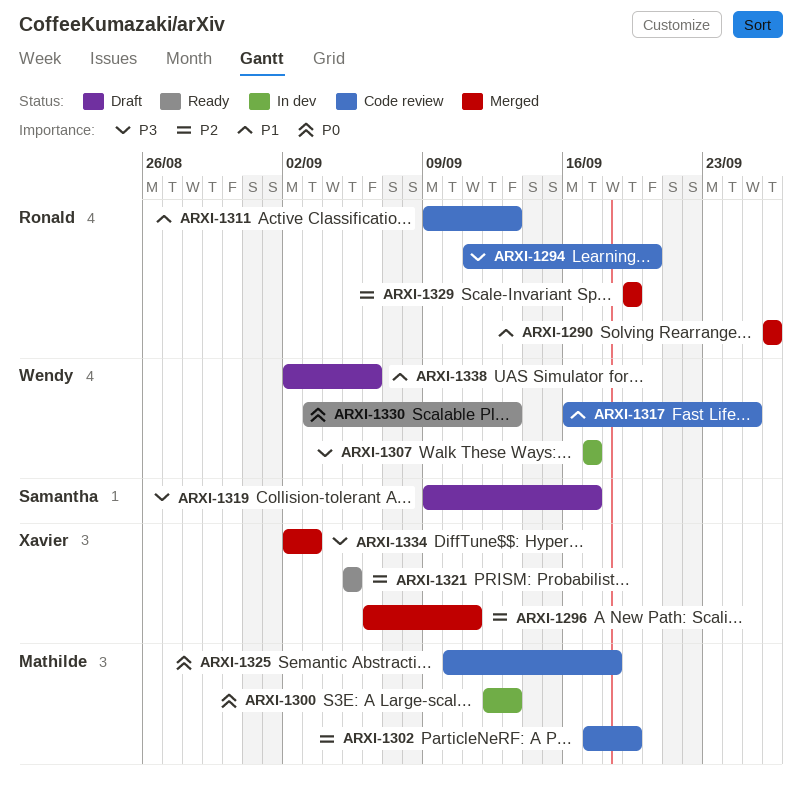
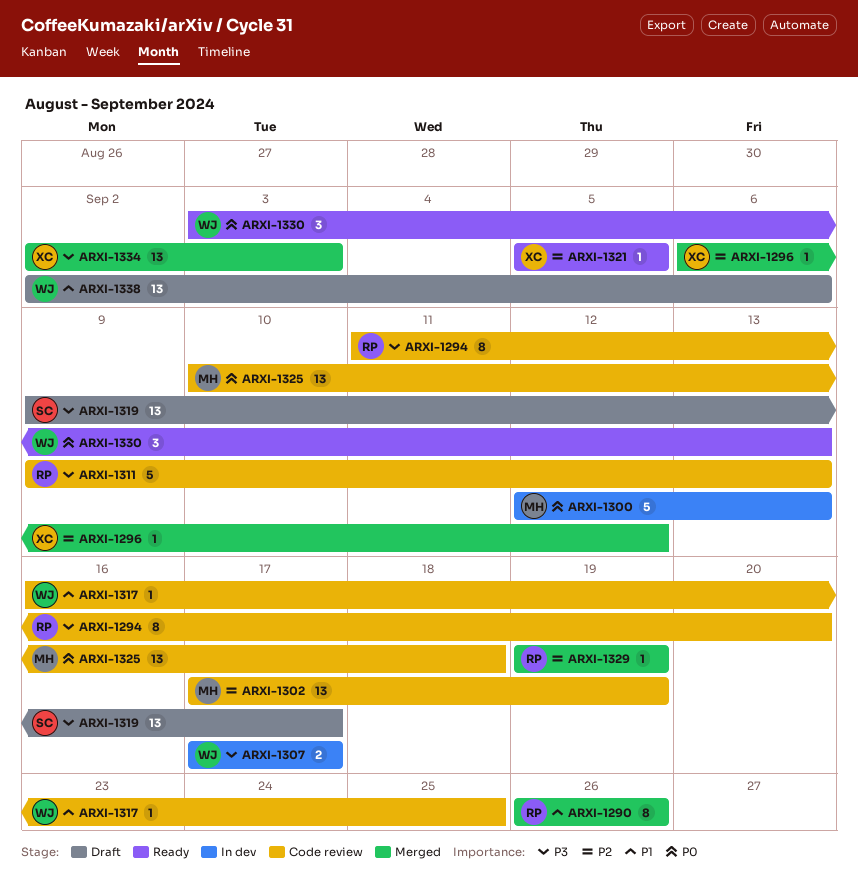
ARXI-1296, due: Sep 11 -> Sep 12
ARXI-1311, priority: P1 -> P3

